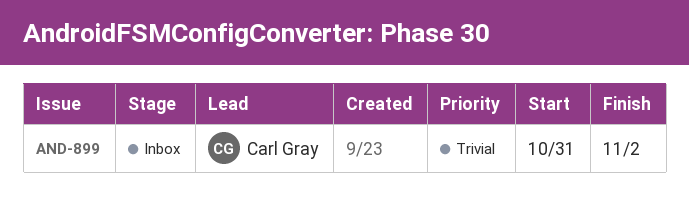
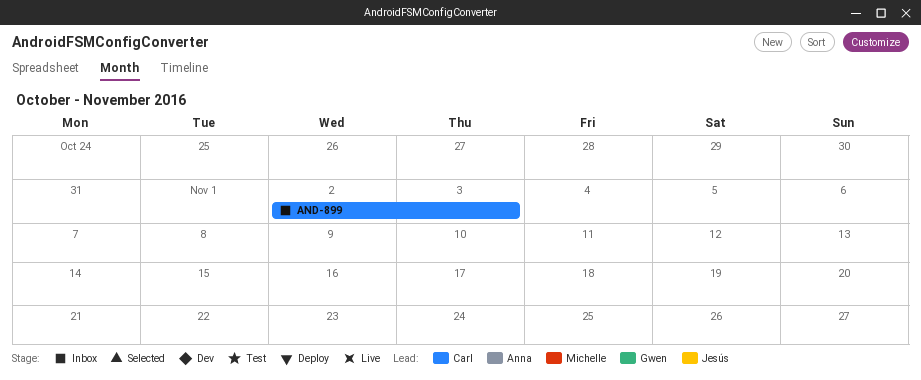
AND-899, start: Oct 31 -> Nov 2
AND-899, due: Nov 2 -> Nov 3

